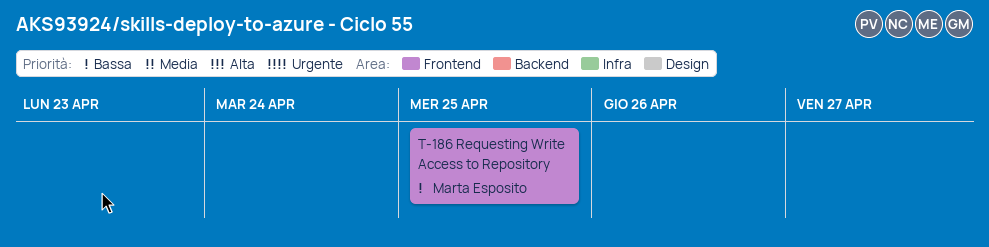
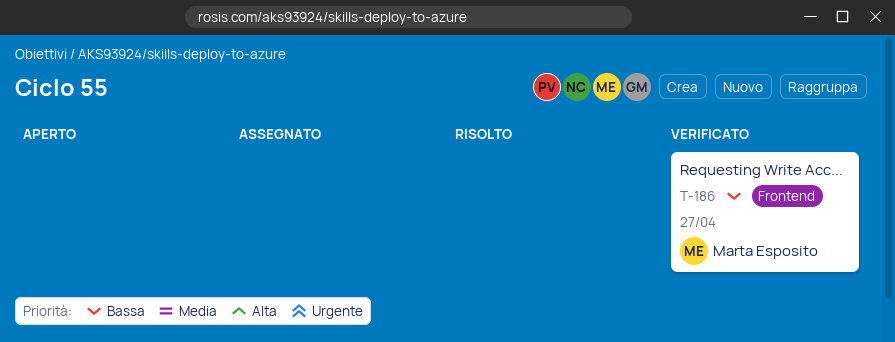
T-186, due: Apr 25 -> Apr 27

